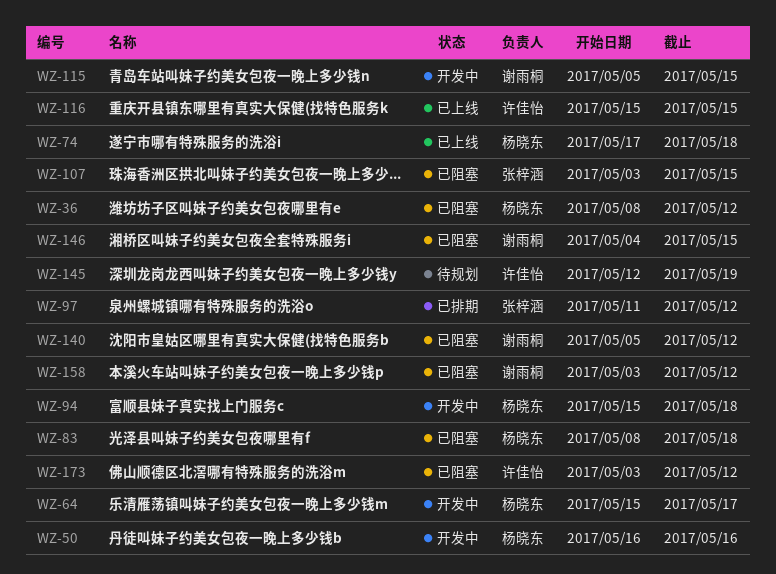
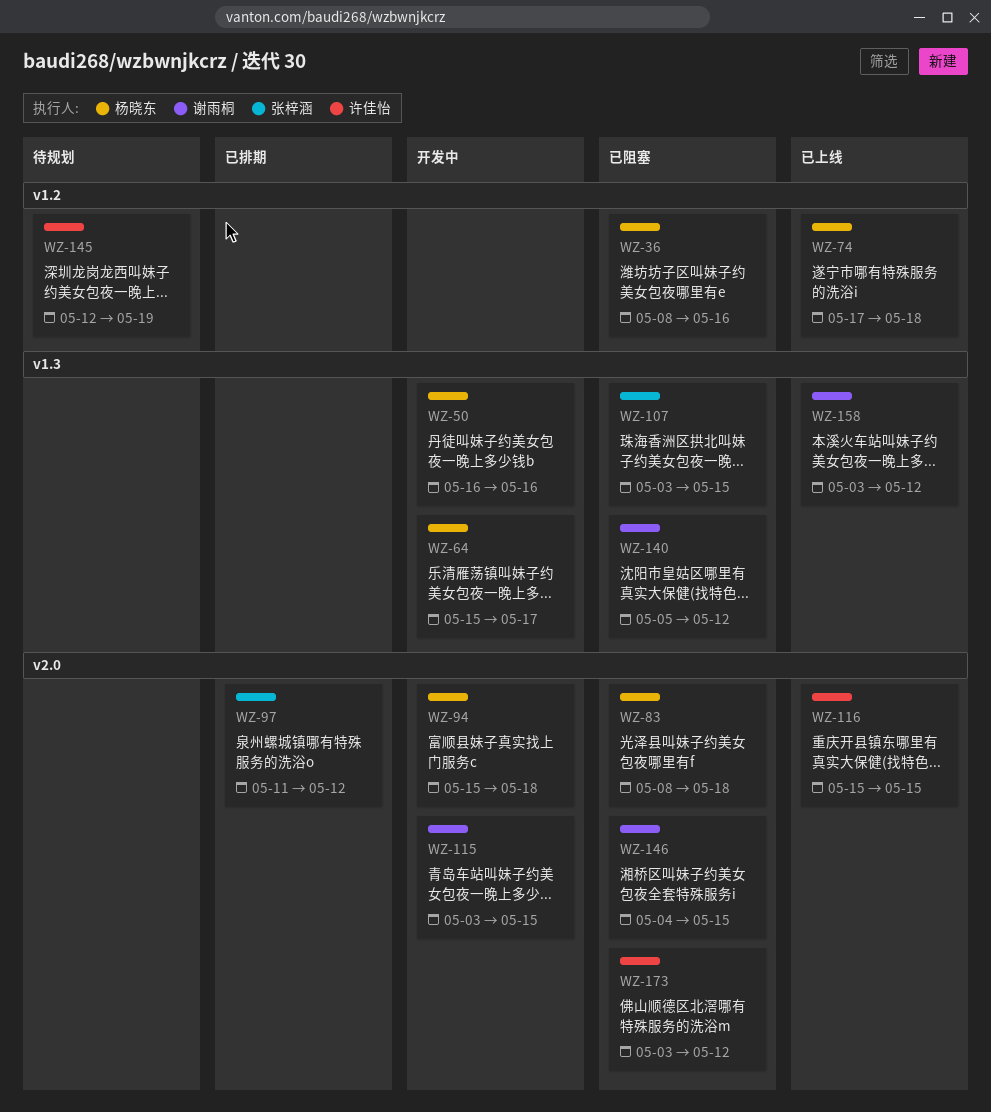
WZ-36, due: May 12 -> May 16
WZ-115, start: May 5 -> May 3
WZ-158, status: 已阻塞 -> 已上线

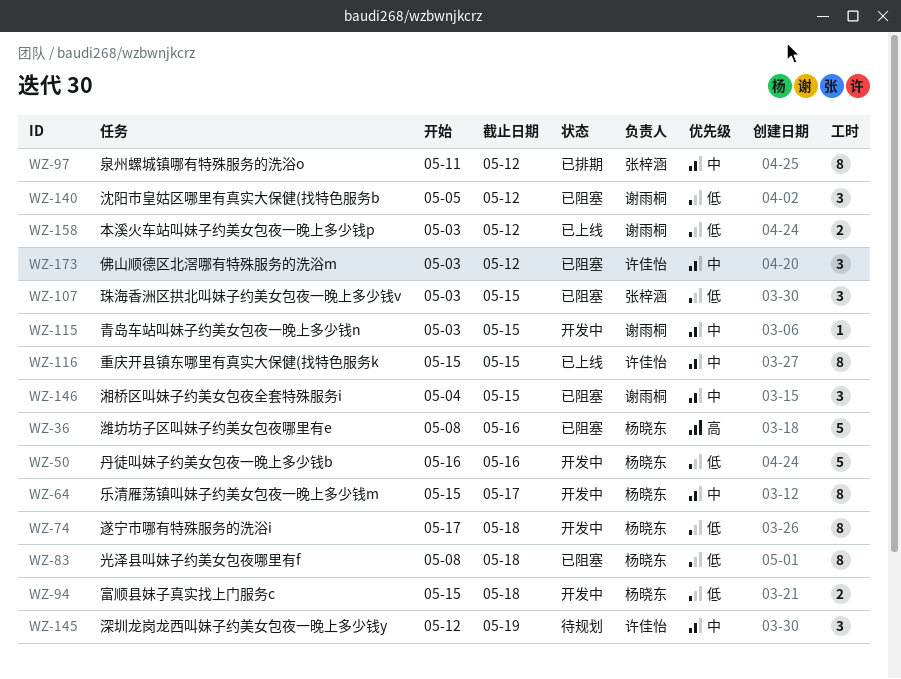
WZ-74, status: 已上线 -> 开发中

